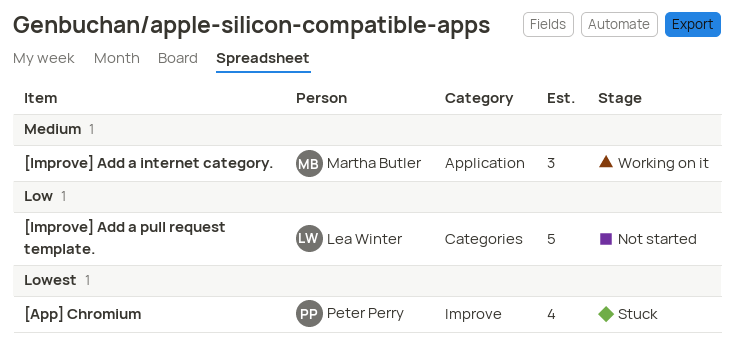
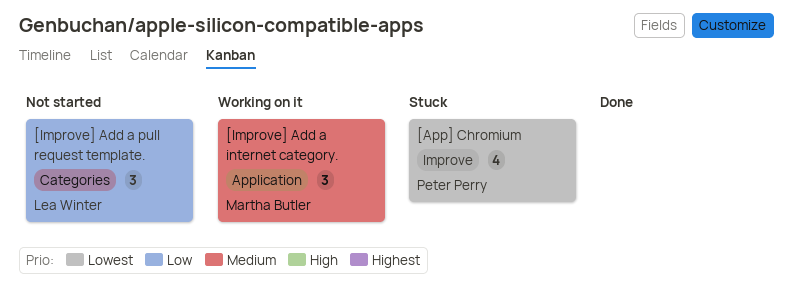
[Improve] Add a pull request template., estimate: 5 -> 3

